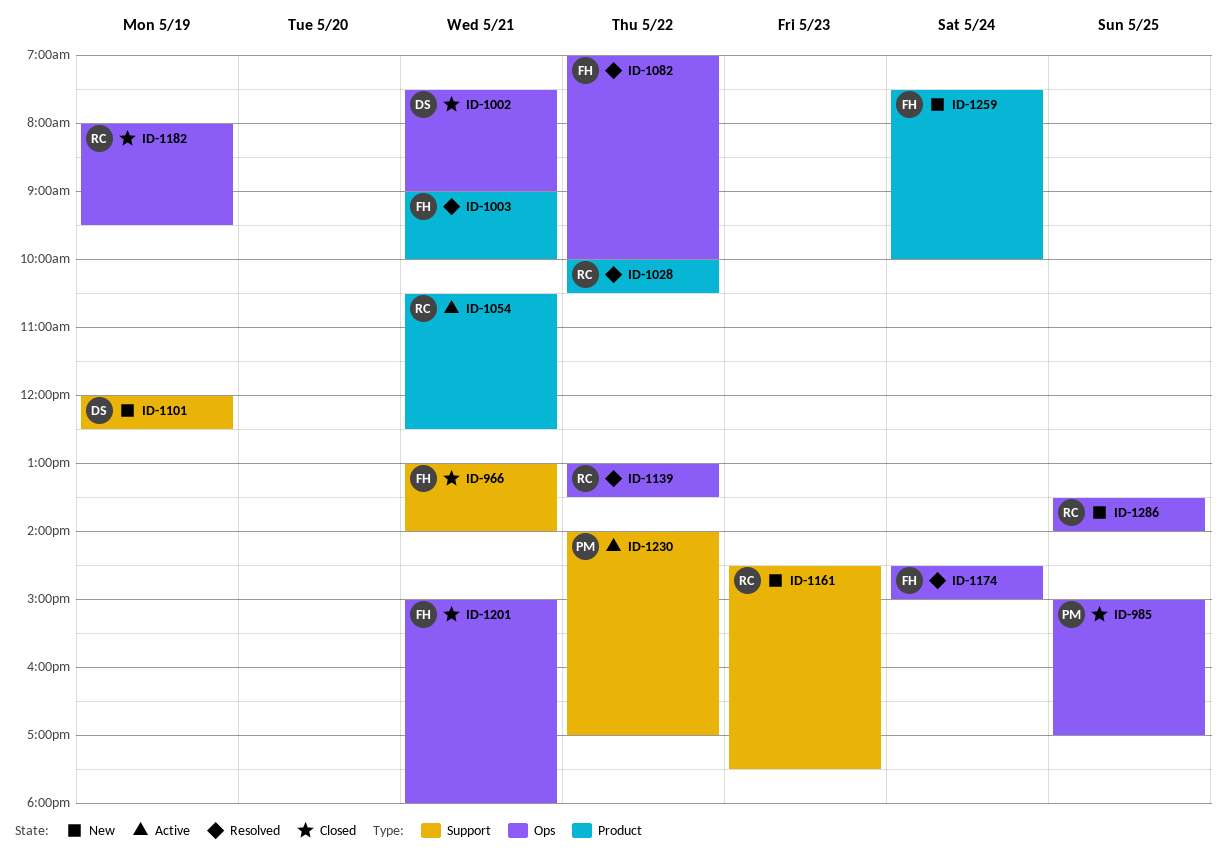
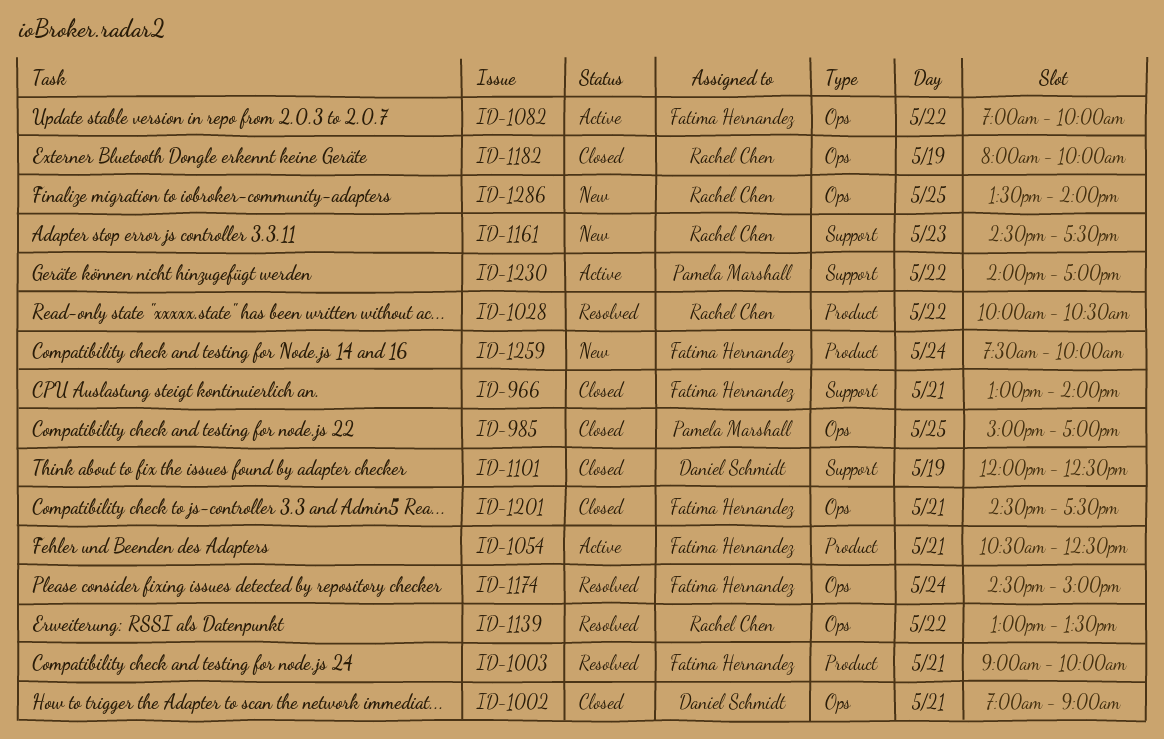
ID-1002, begins: 07:30 -> 07:00
ID-1054, owner: Rachel Chen -> Fatima Hernandez
ID-1082, status: Resolved -> Active
ID-1101, status: New -> Closed
ID-1182, ends: 09:30 -> 10:00
ID-1201, begins: 15:00 -> 14:30
ID-1201, ends: 18:00 -> 17:30

